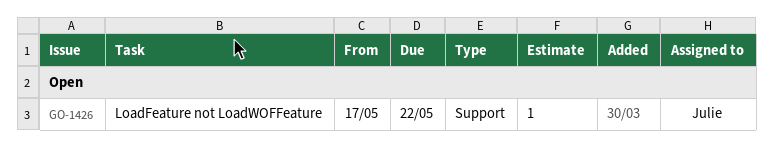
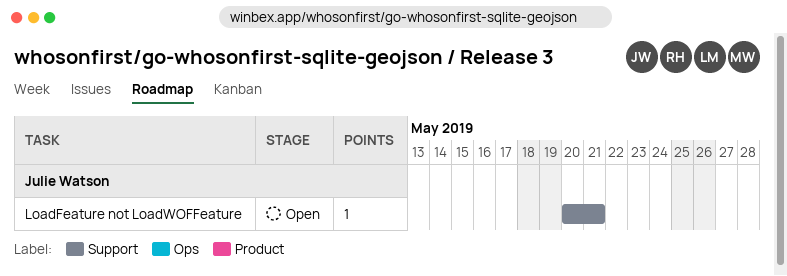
LoadFeature not LoadWOFFeature, start: May 17 -> May 20
LoadFeature not LoadWOFFeature, due: May 22 -> May 21

